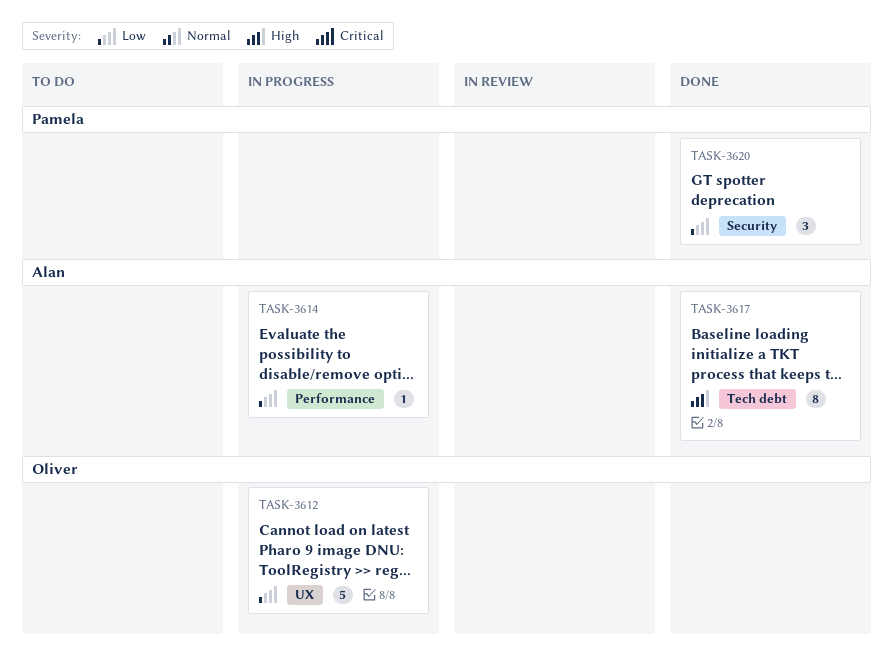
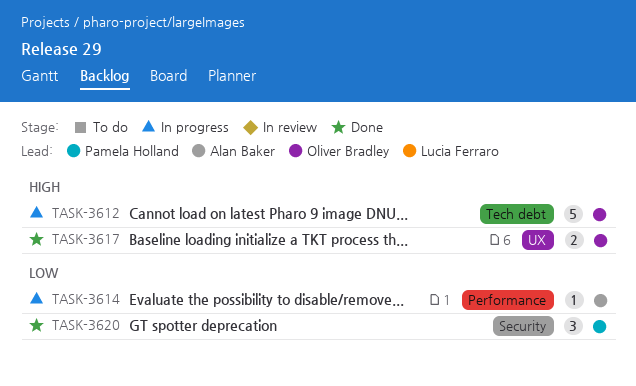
TASK-3612, priority: Low -> High
TASK-3612, label: UX -> Tech debt
TASK-3617, owner: Alan Baker -> Oliver Bradley
TASK-3617, label: Tech debt -> UX
TASK-3617, estimate: 8 -> 2

